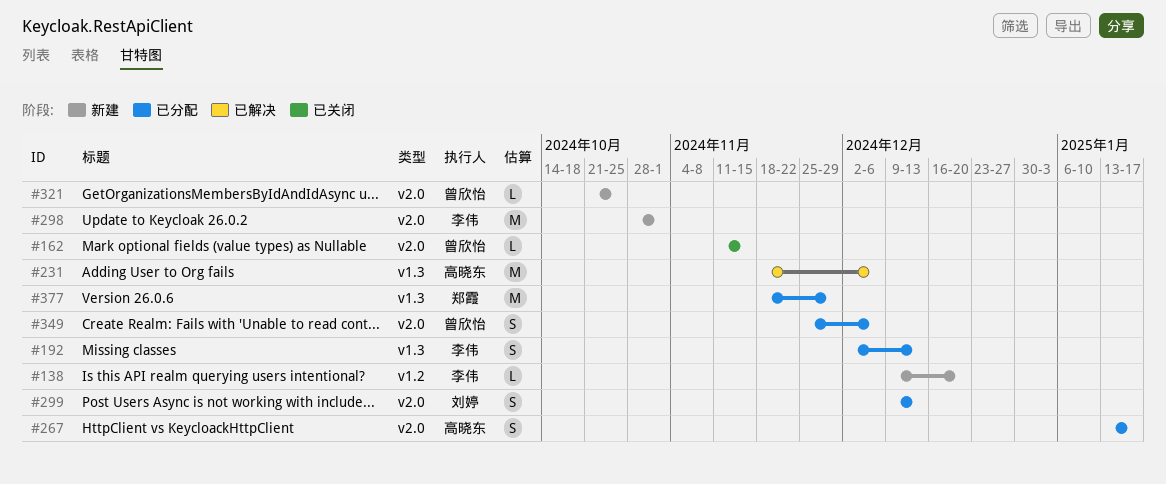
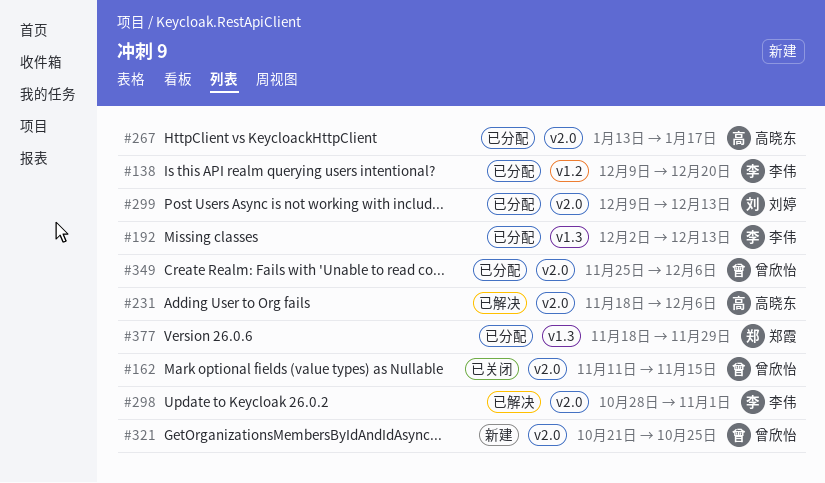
#138, status: 新建 -> 已分配
#231, label: v1.3 -> v2.0
#298, status: 新建 -> 已解决

